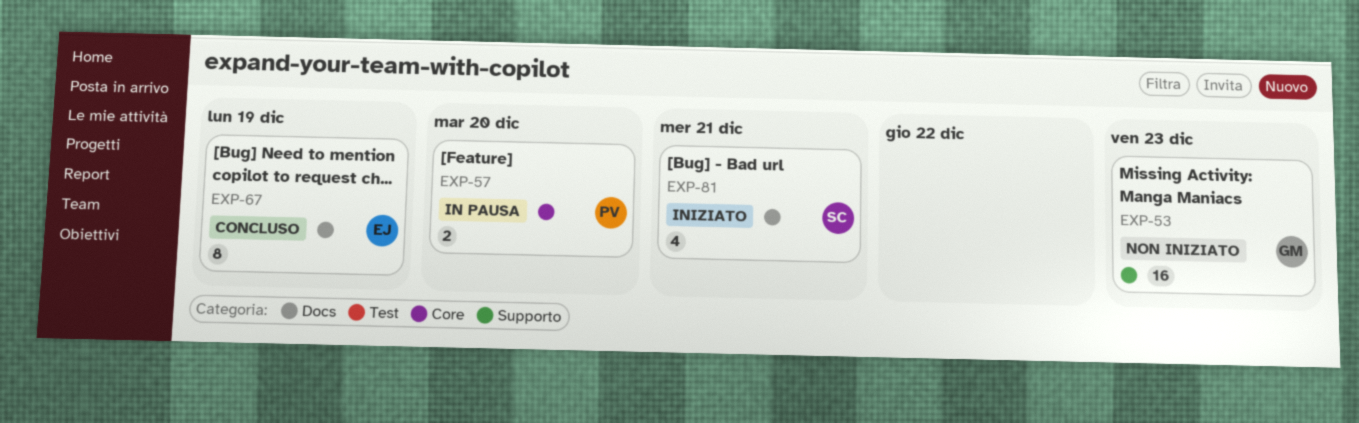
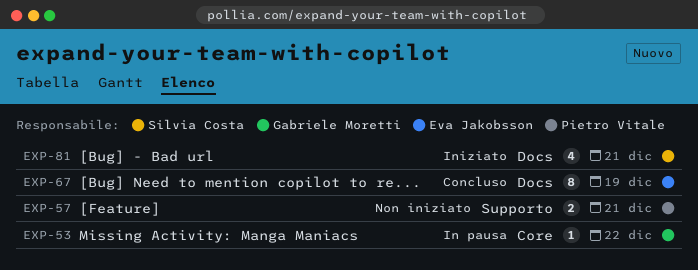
EXP-53, status: Non iniziato -> In pausa
EXP-53, label: Supporto -> Core
EXP-53, estimate: 16 -> 1
EXP-53, due: Dec 23 -> Dec 22
EXP-57, status: In pausa -> Non iniziato
EXP-57, label: Core -> Supporto
EXP-57, due: Dec 20 -> Dec 21

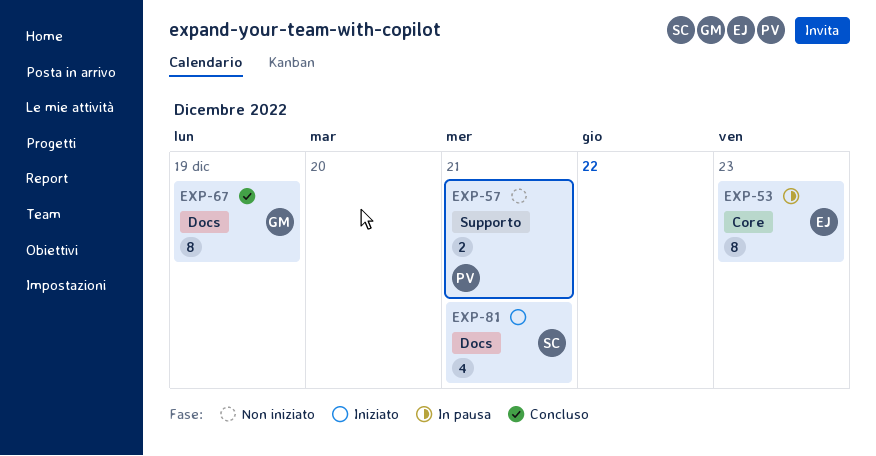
EXP-53, owner: Gabriele Moretti -> Eva Jakobsson
EXP-53, estimate: 1 -> 8
EXP-53, due: Dec 22 -> Dec 23
EXP-67, owner: Eva Jakobsson -> Gabriele Moretti

